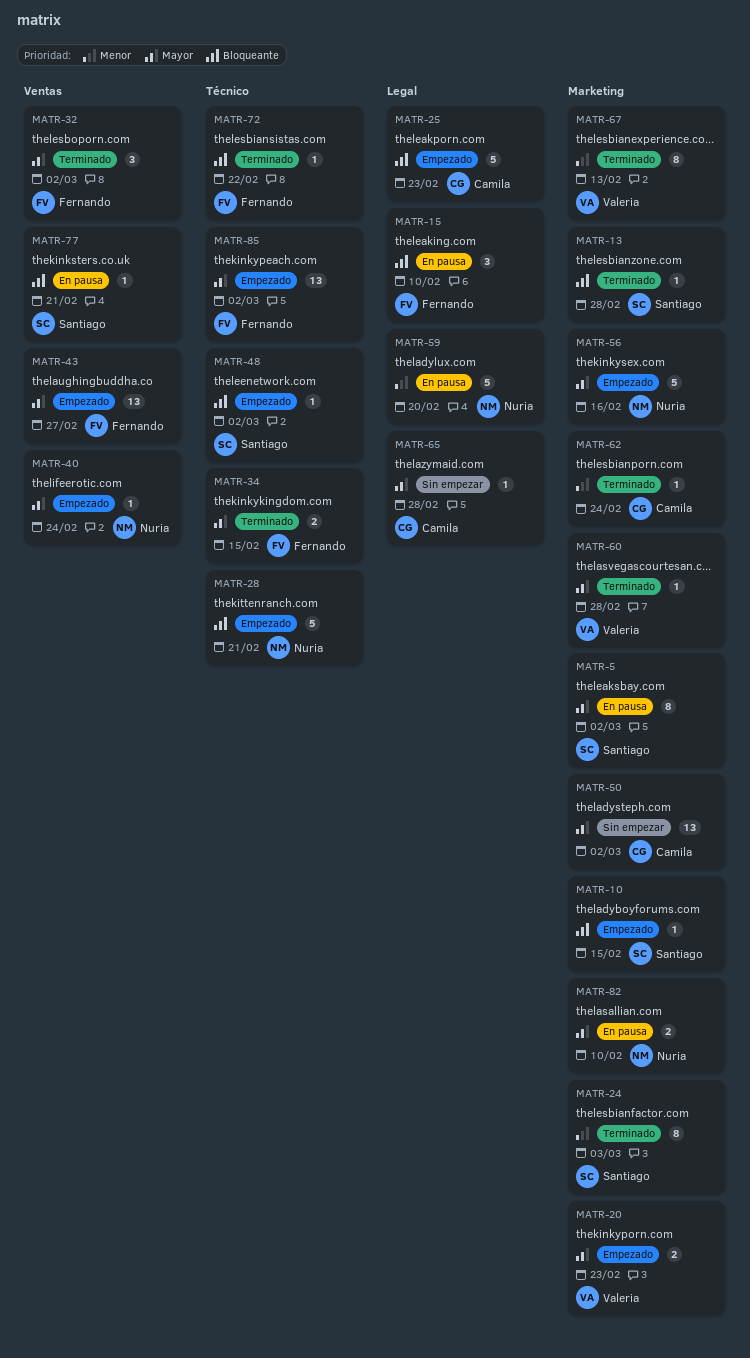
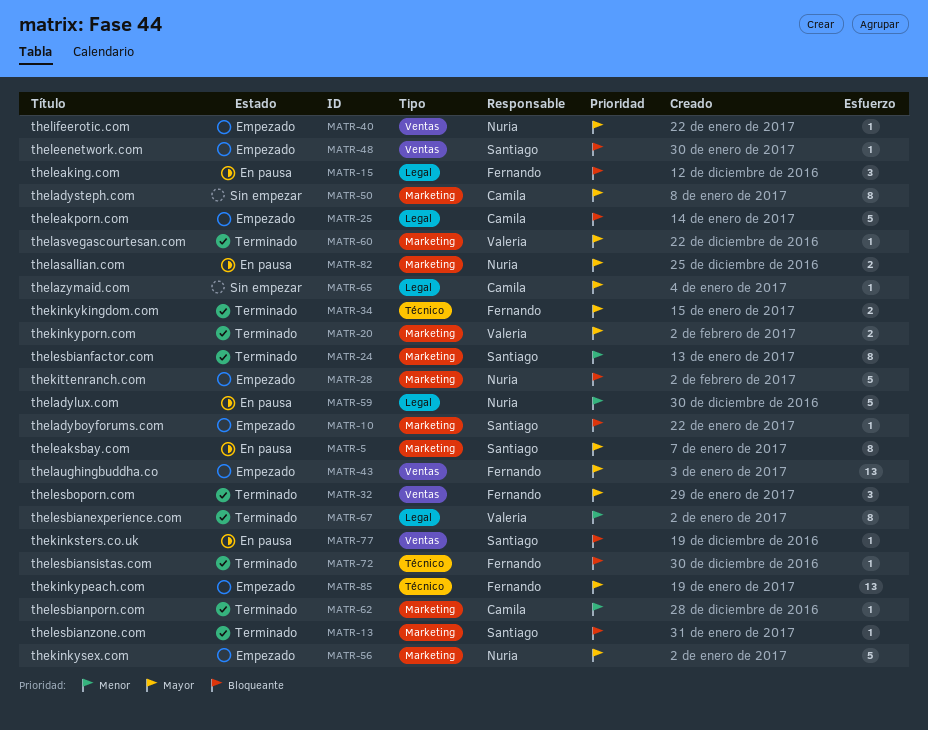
MATR-20, status: Empezado -> Terminado
MATR-28, label: Técnico -> Marketing
MATR-48, label: Técnico -> Ventas
MATR-50, estimate: 13 -> 8
MATR-67, label: Marketing -> Legal

